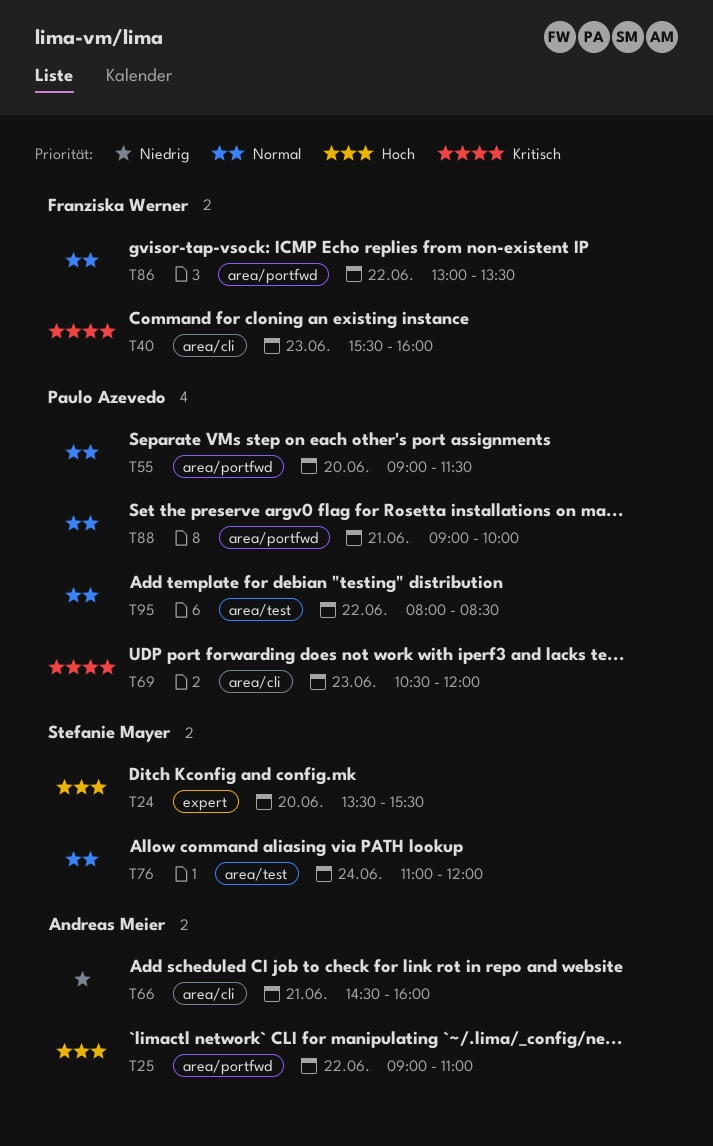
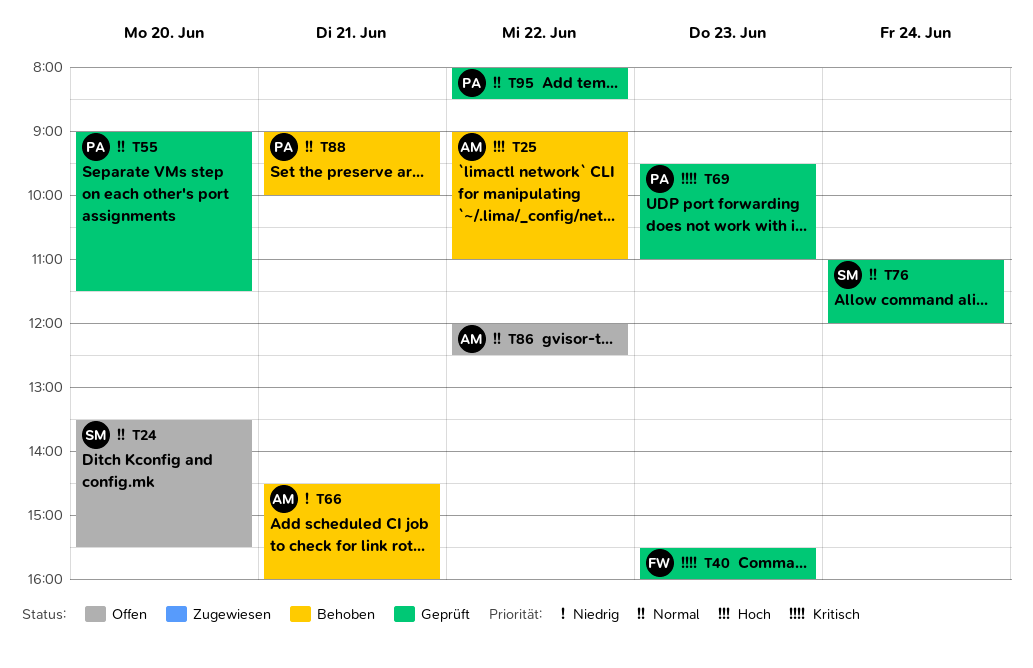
T24, priority: Hoch -> Normal
T69, begins: 10:30 -> 09:30
T69, ends: 12:00 -> 11:00
T86, owner: Franziska Werner -> Andreas Meier
T86, begins: 13:00 -> 12:00
T86, ends: 13:30 -> 12:30

